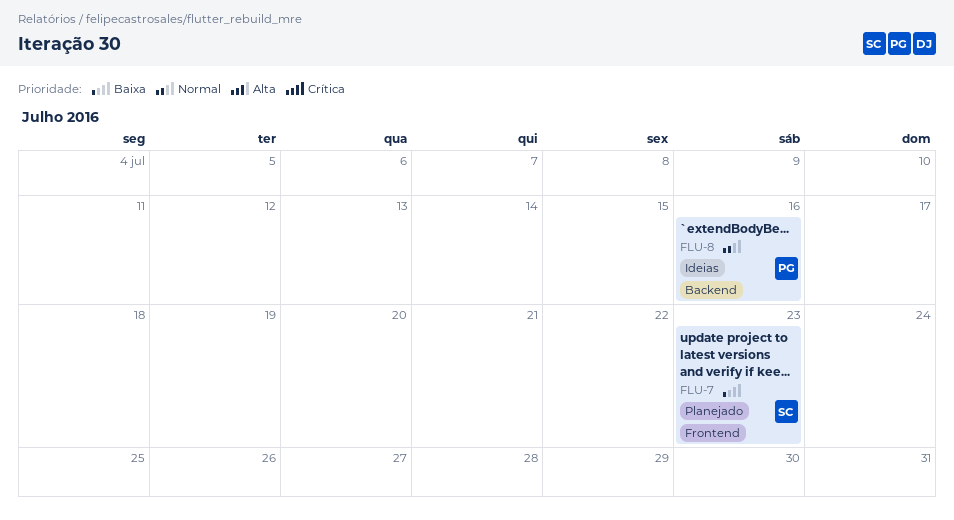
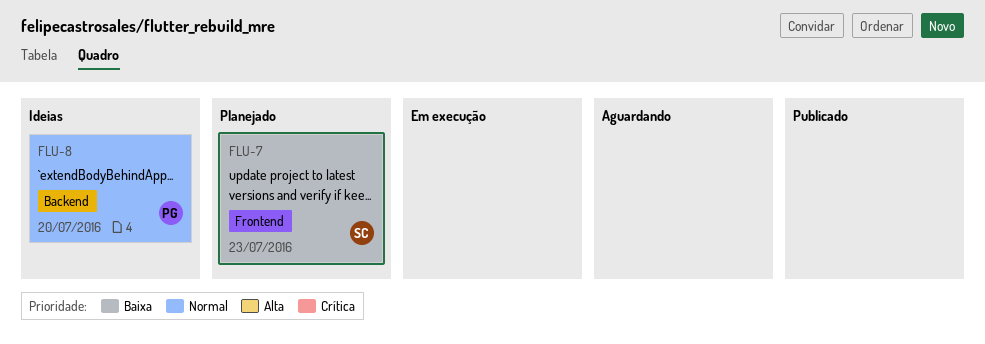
FLU-8, due: Jul 16 -> Jul 20

